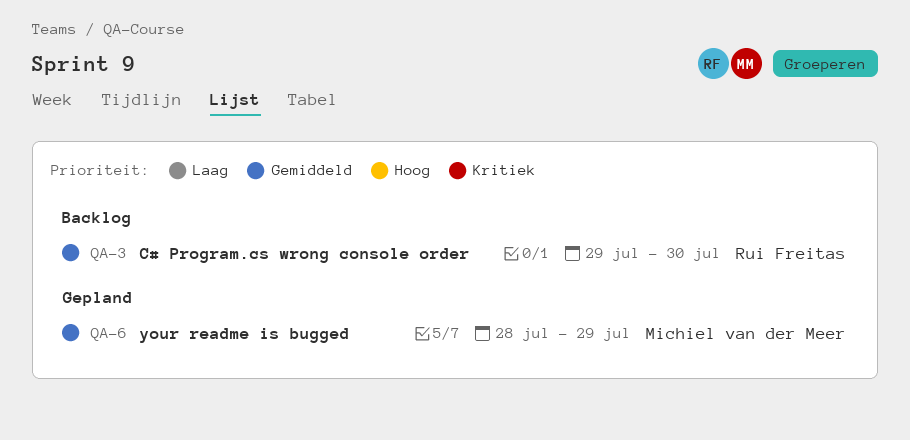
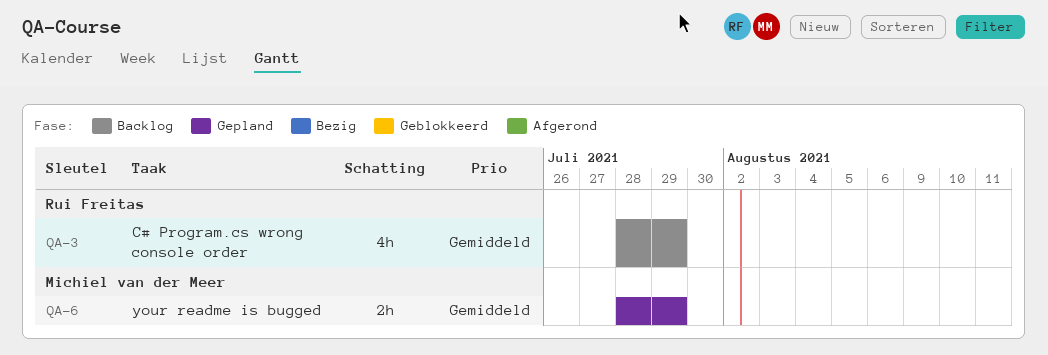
QA-3, start: Jul 29 -> Jul 28
QA-3, due: Jul 30 -> Jul 29

